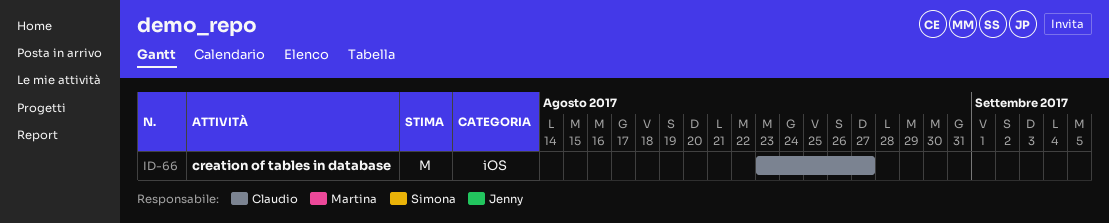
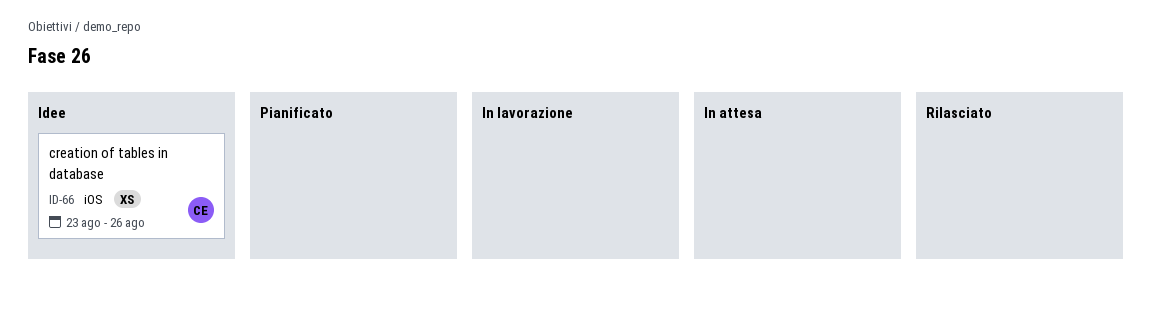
ID-66, estimate: M -> XS
ID-66, due: Aug 27 -> Aug 26

